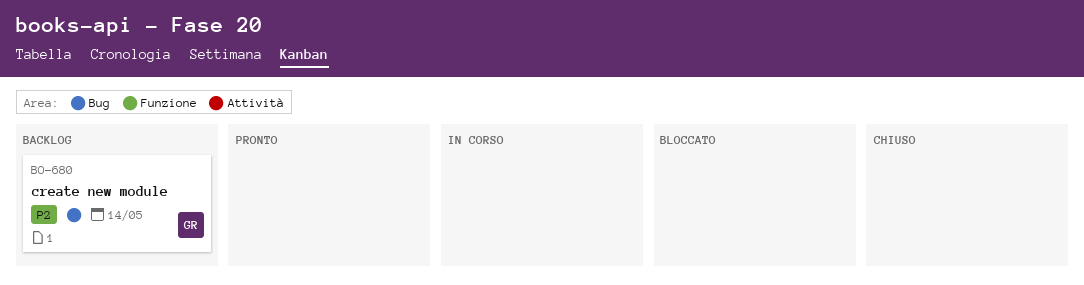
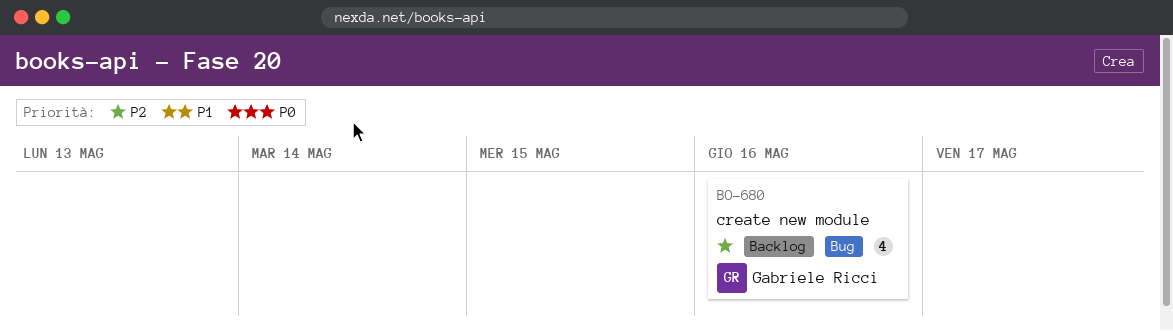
BO-680, due: May 14 -> May 16

